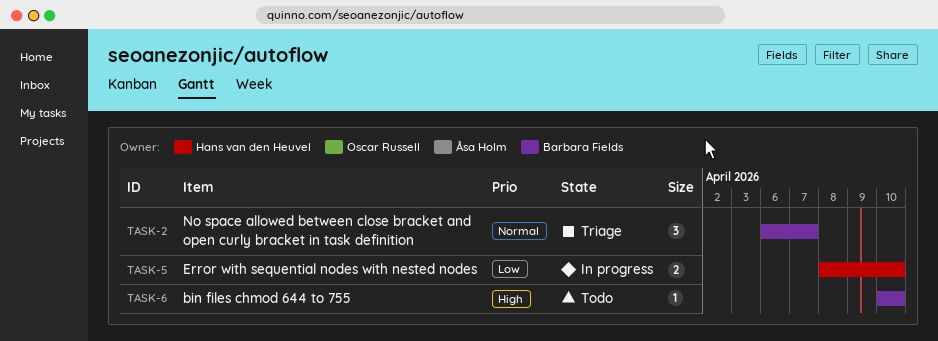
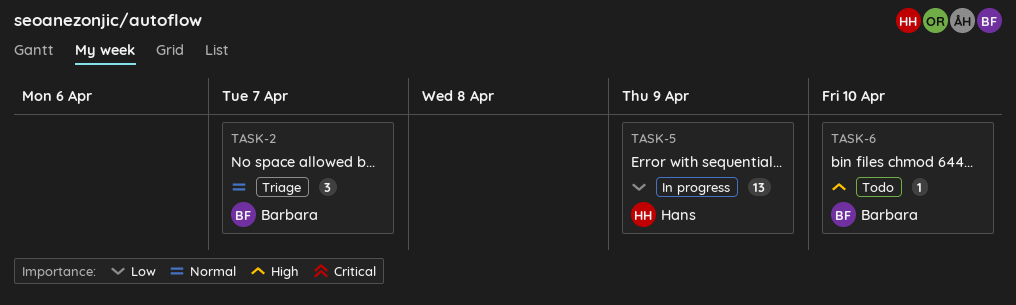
TASK-5, estimate: 2 -> 13
TASK-5, due: Apr 10 -> Apr 9

